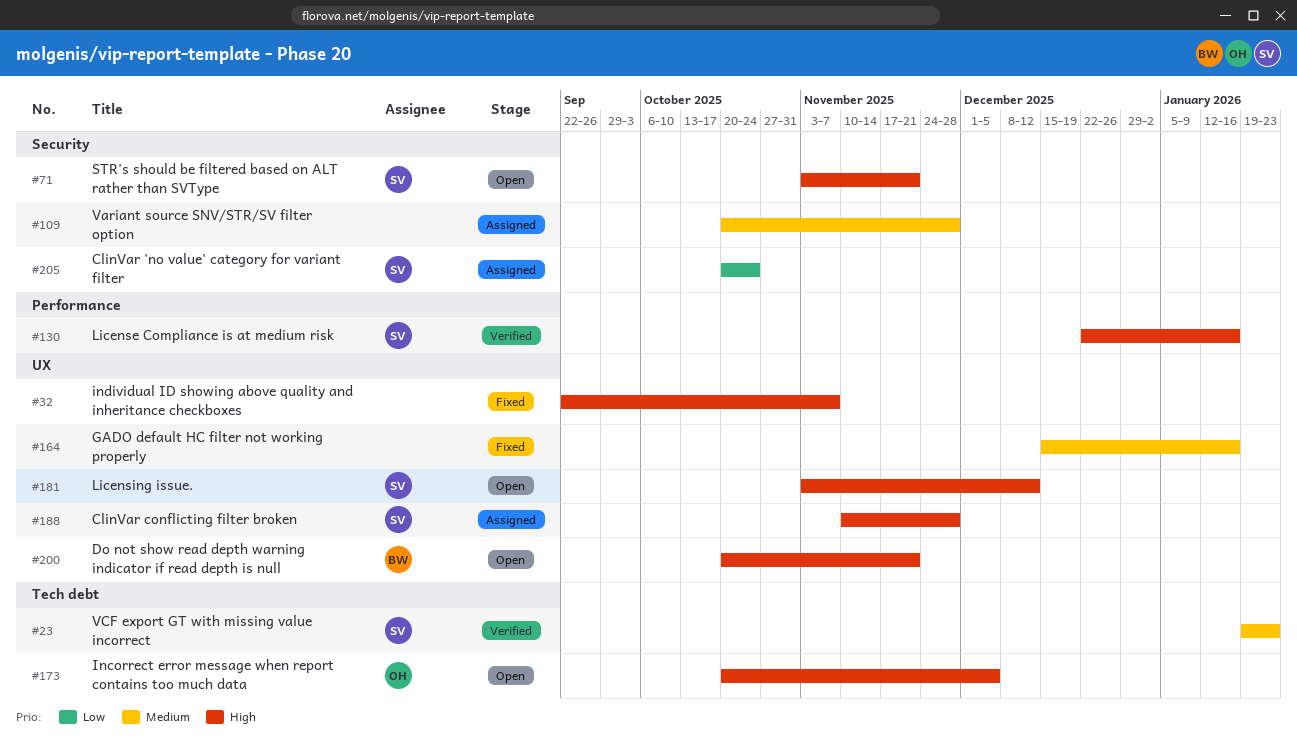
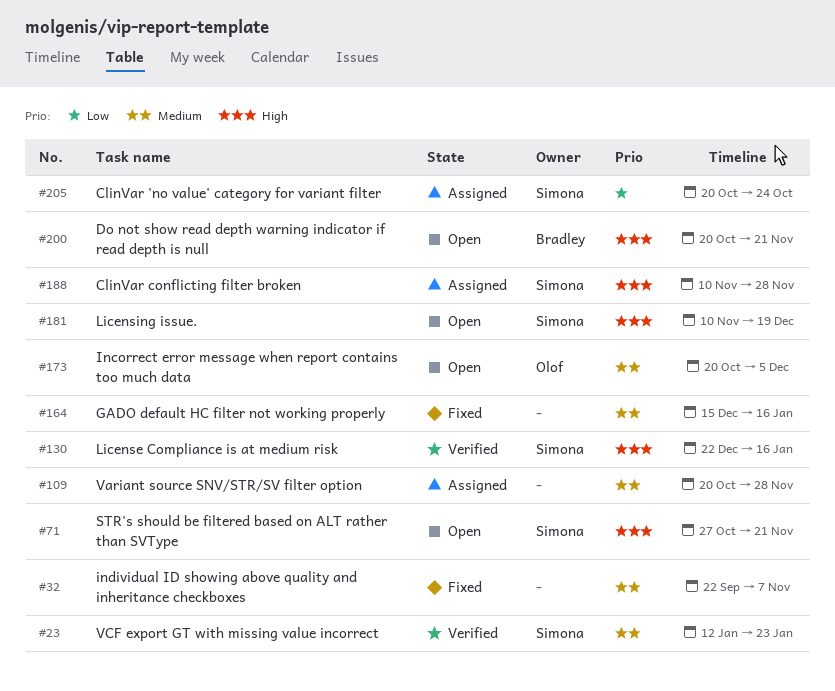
#23, start: Jan 19 -> Jan 12
#32, priority: High -> Medium
#71, start: Nov 3 -> Oct 27
#173, priority: High -> Medium
#181, start: Nov 3 -> Nov 10
#181, due: Dec 12 -> Dec 19

